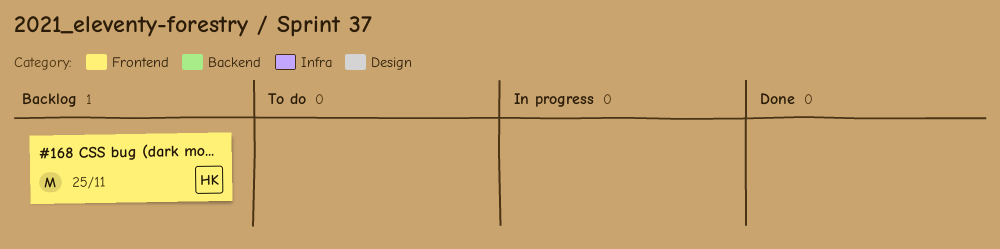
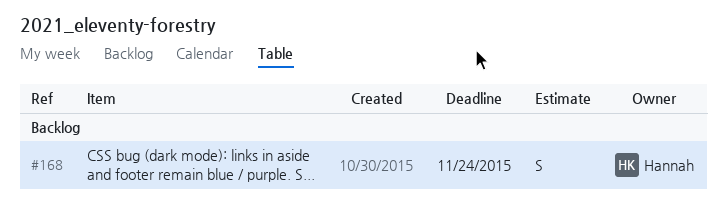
#168, estimate: M -> S
#168, due: Nov 25 -> Nov 24

